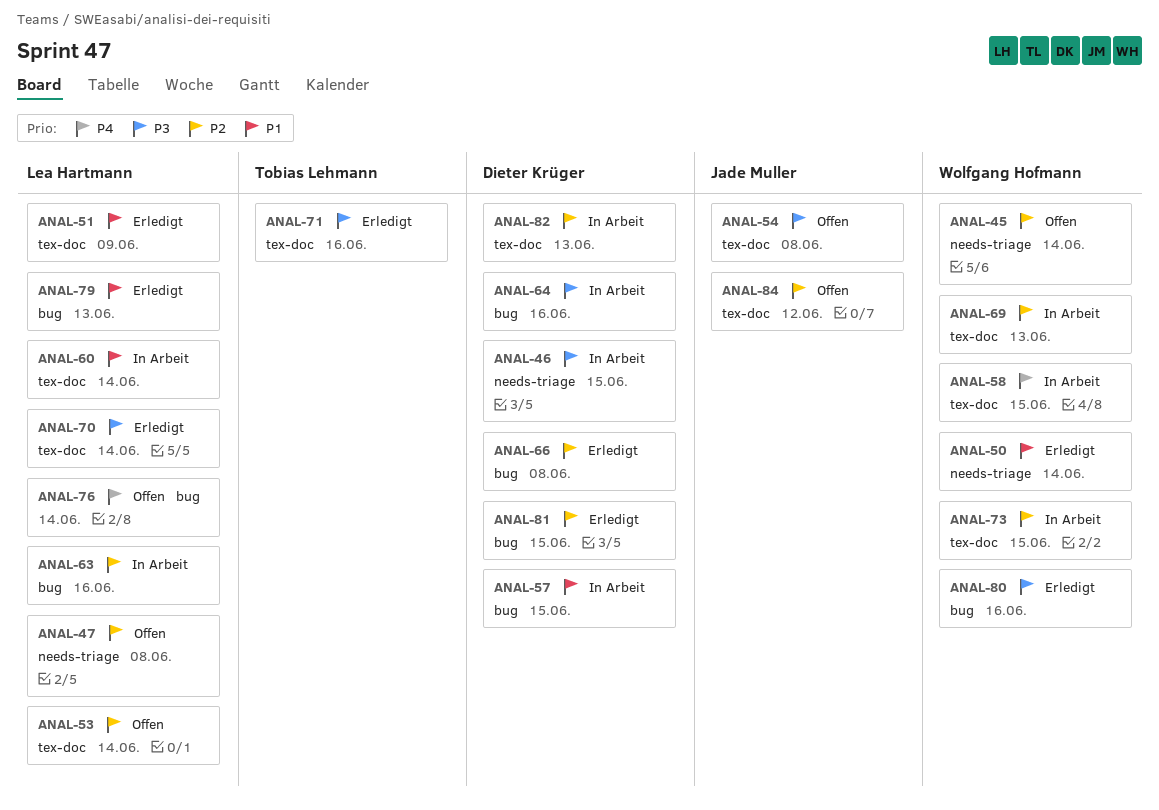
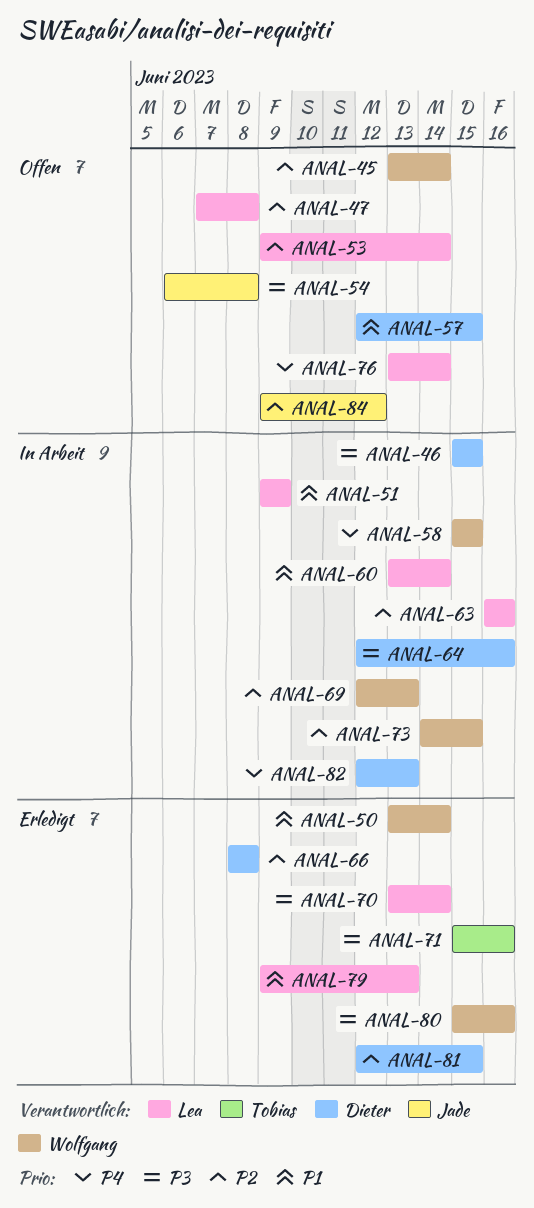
ANAL-51, status: Erledigt -> In Arbeit
ANAL-57, status: In Arbeit -> Offen
ANAL-82, priority: P2 -> P4

